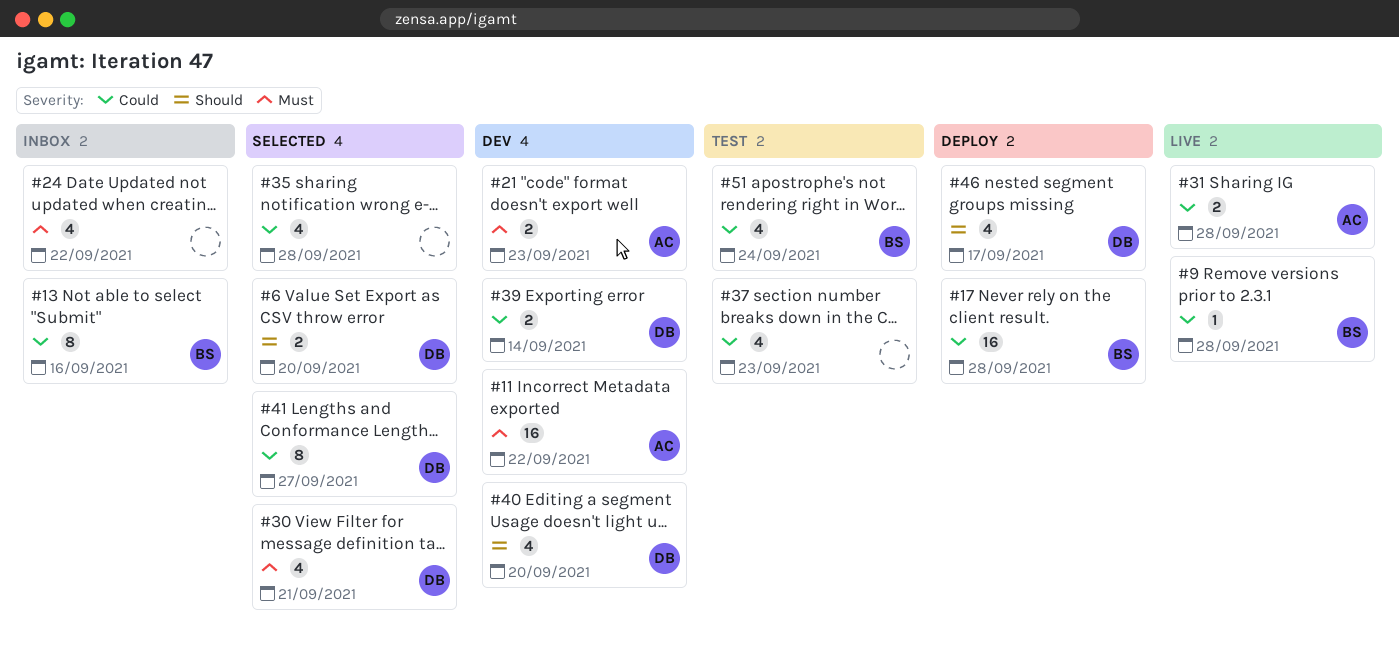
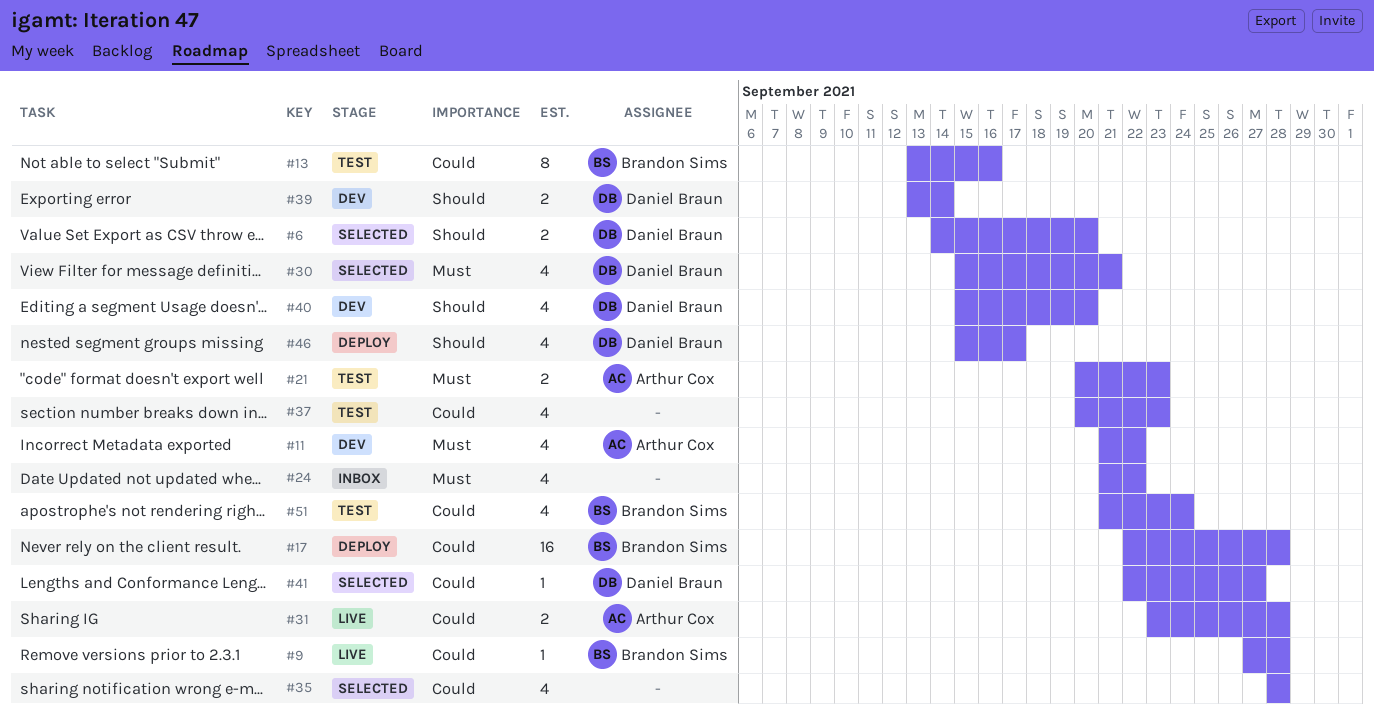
#11, estimate: 16 -> 4
#13, status: Inbox -> Test
#21, status: Dev -> Test
#39, priority: Could -> Should
#41, estimate: 8 -> 1

